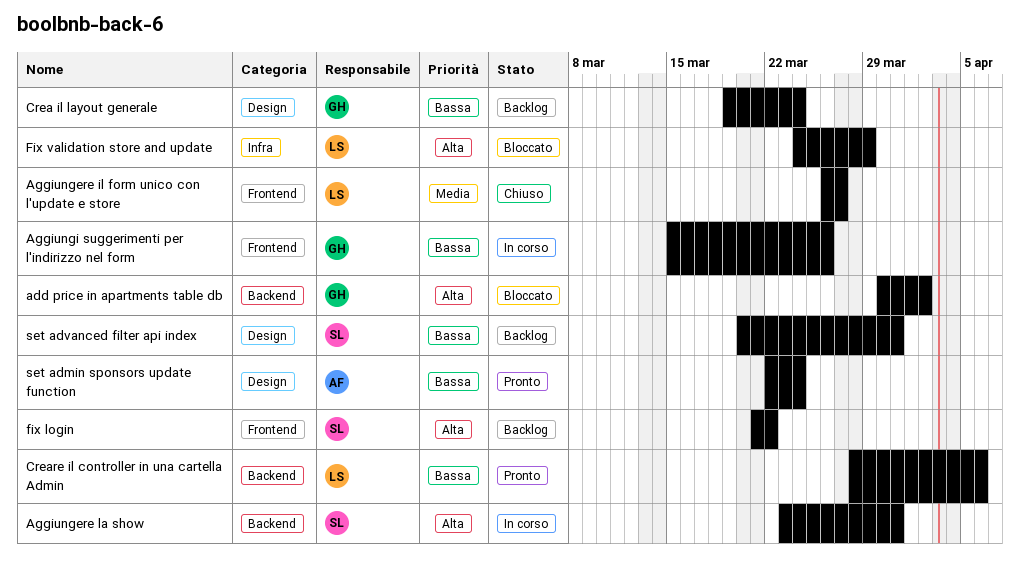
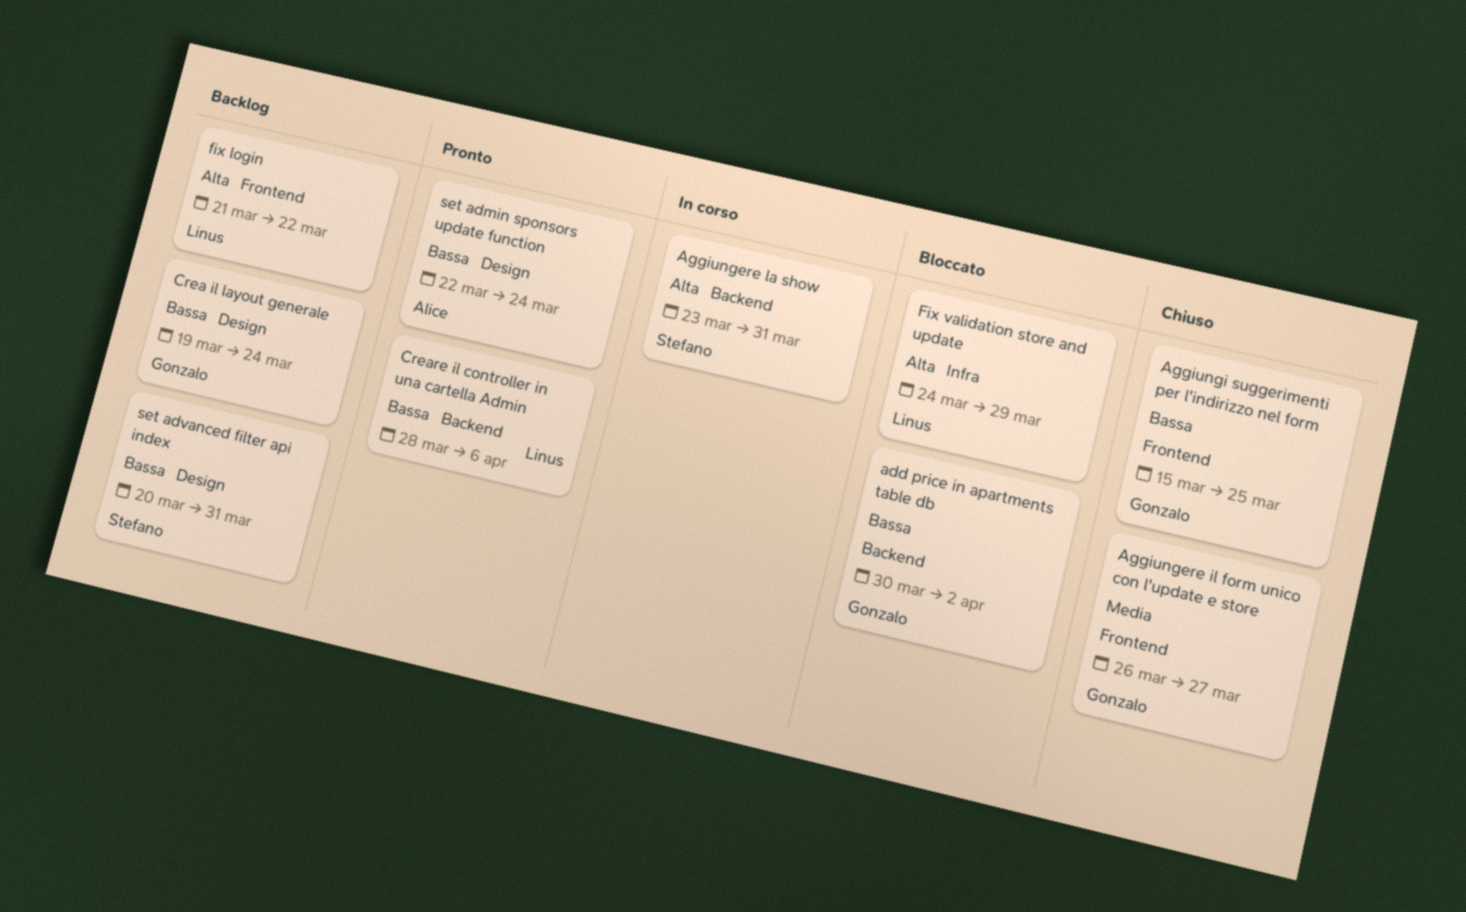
add price in apartments table db, priority: Alta -> Bassa
Aggiungere il form unico con l'update e store, owner: Linus -> Gonzalo
Aggiungi suggerimenti per l'indirizzo nel form, status: In corso -> Chiuso
Aggiungi suggerimenti per l'indirizzo nel form, due: Mar 26 -> Mar 25
fix login, owner: Stefano -> Linus

